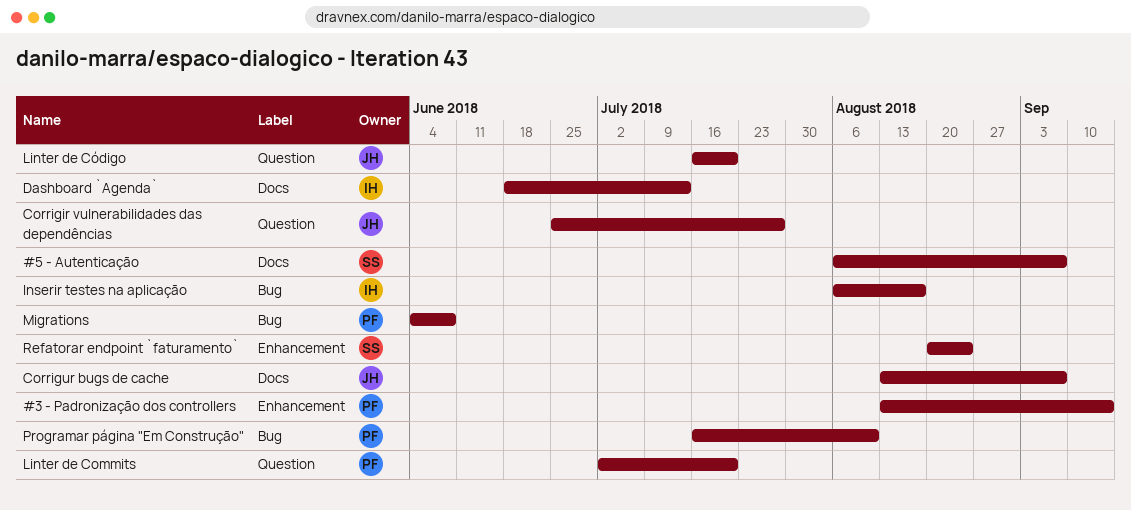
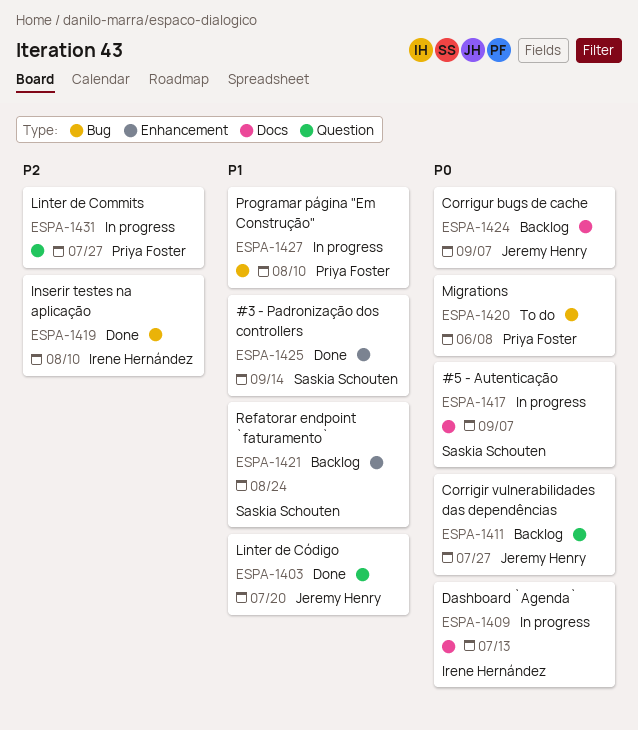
#3 - Padronização dos controllers, owner: Priya Foster -> Saskia Schouten
Inserir testes na aplicação, due: Aug 17 -> Aug 10
Linter de Commits, due: Jul 20 -> Jul 27

